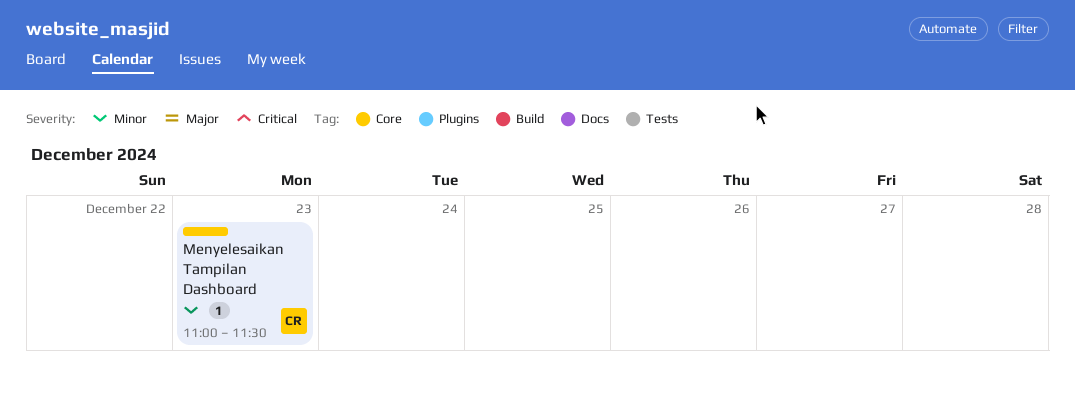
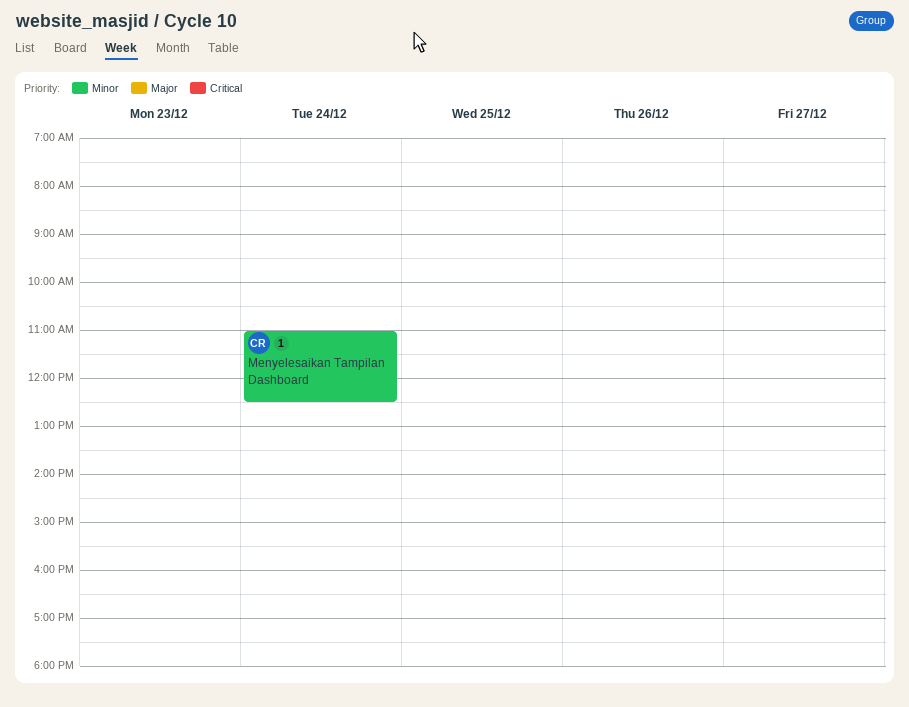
Menyelesaikan Tampilan Dashboard, day: Dec 23 -> Dec 24
Menyelesaikan Tampilan Dashboard, ends: 11:30 -> 12:30

